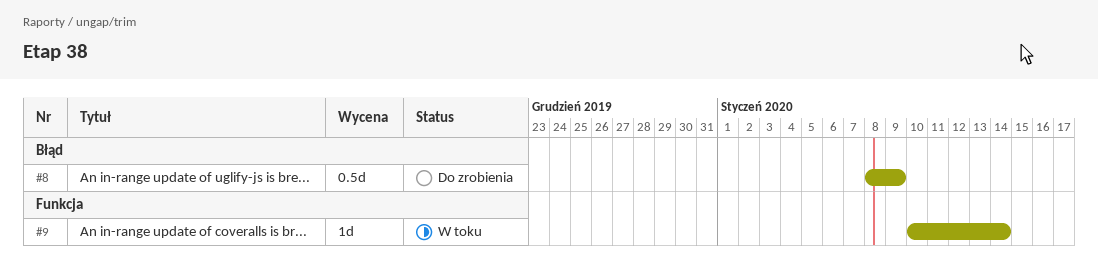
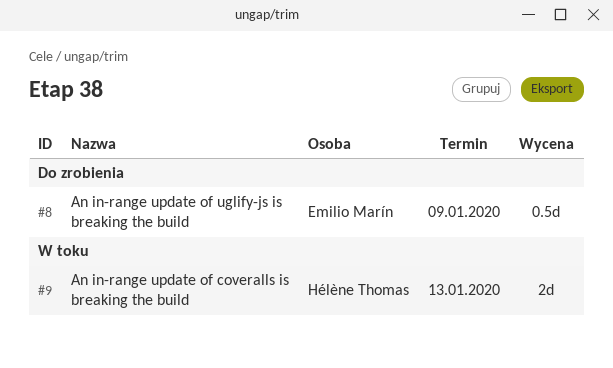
#9, estimate: 1d -> 2d
#9, due: Jan 14 -> Jan 13

